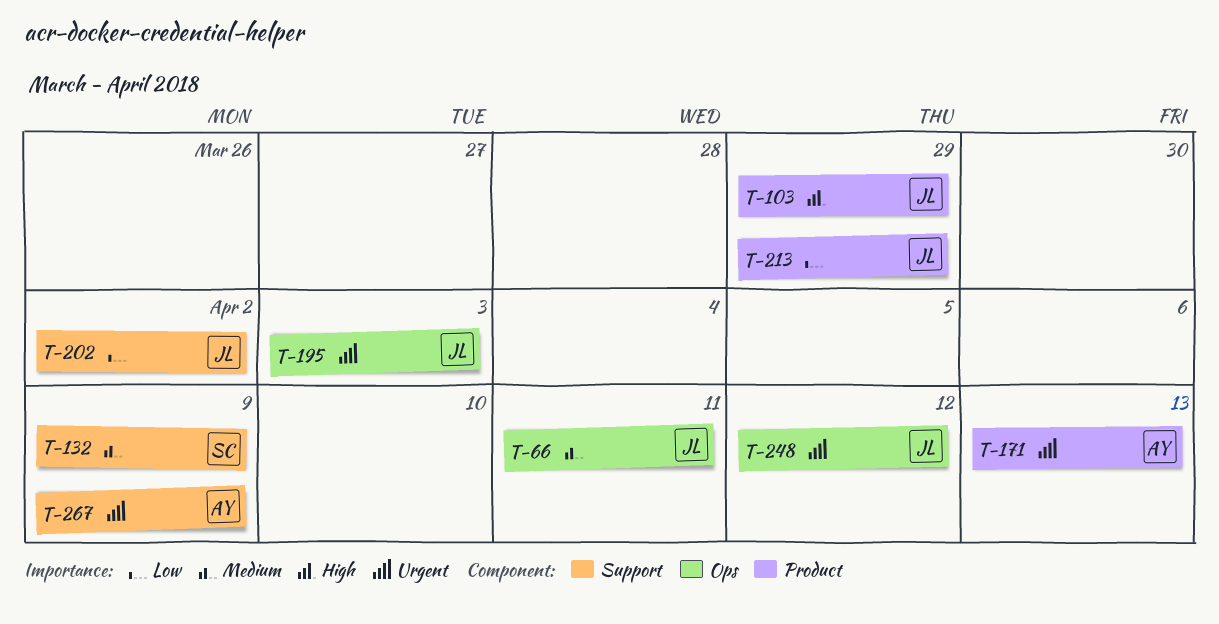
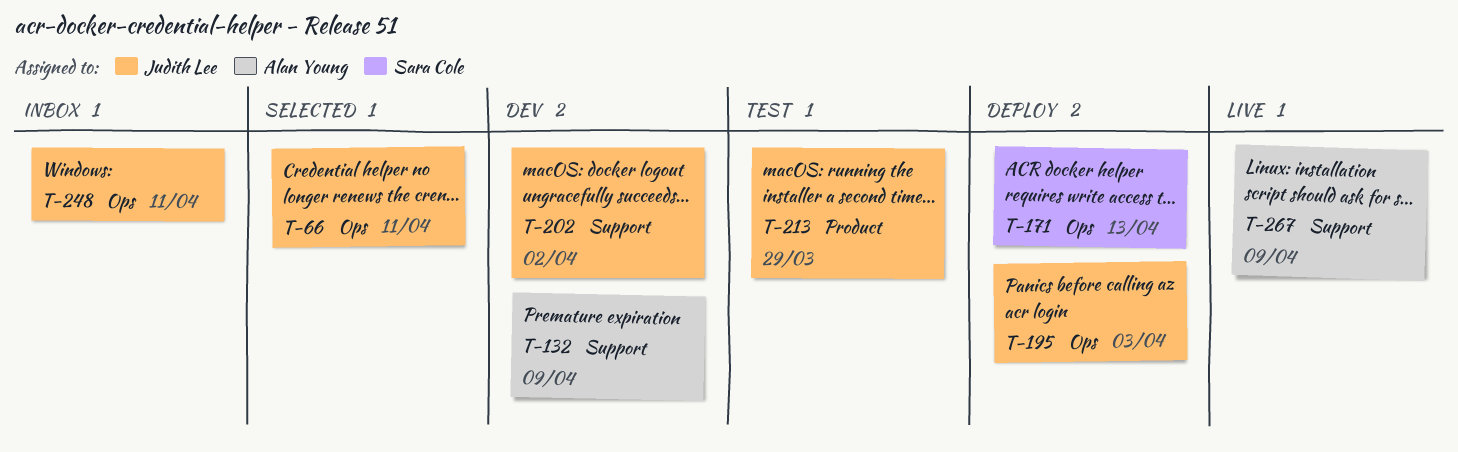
T-103: present -> none
T-132, owner: Sara Cole -> Alan Young
T-171, owner: Alan Young -> Sara Cole
T-171, label: Product -> Ops
T-248, due: Apr 12 -> Apr 11

